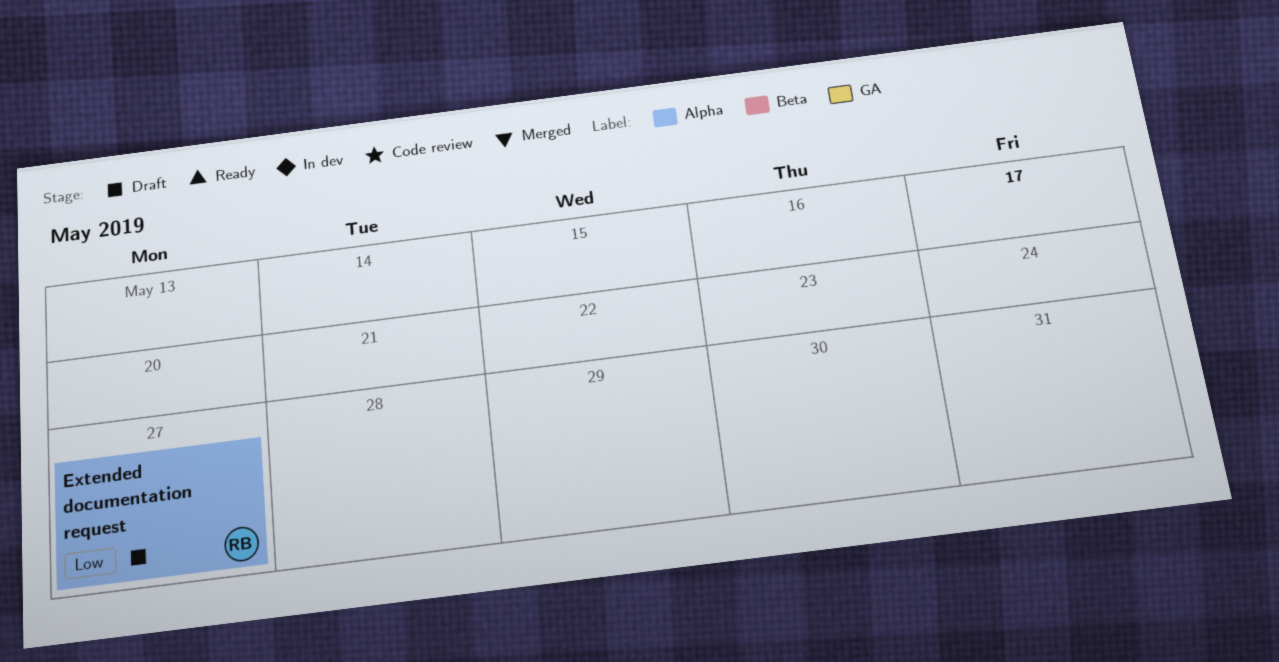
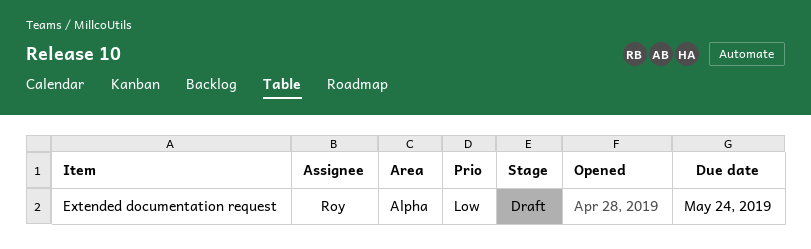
Extended documentation request, due: May 27 -> May 24

